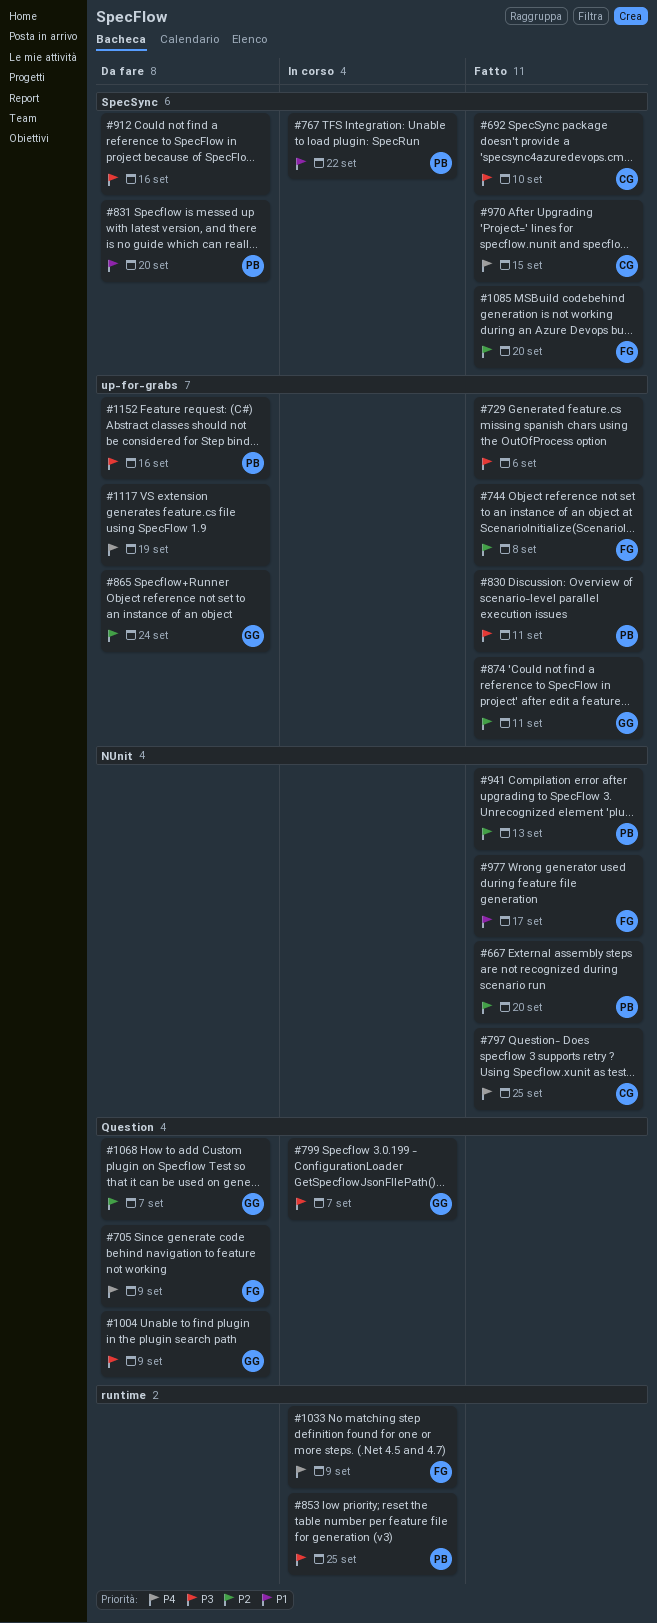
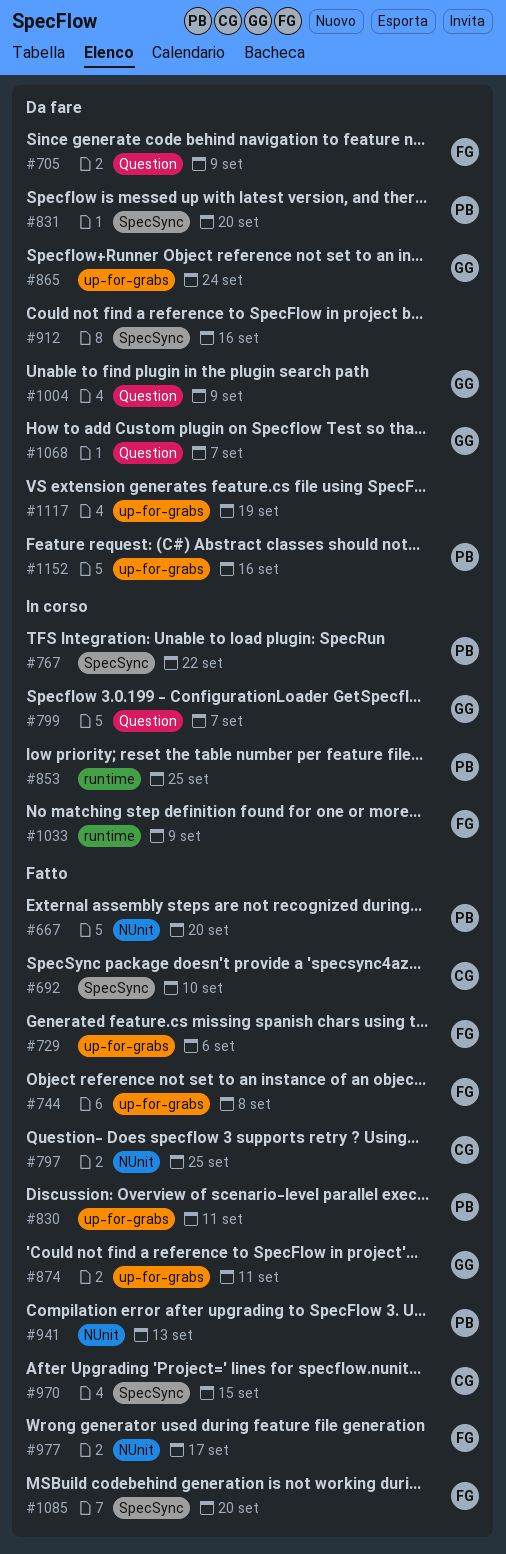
#729, owner: none -> FG

